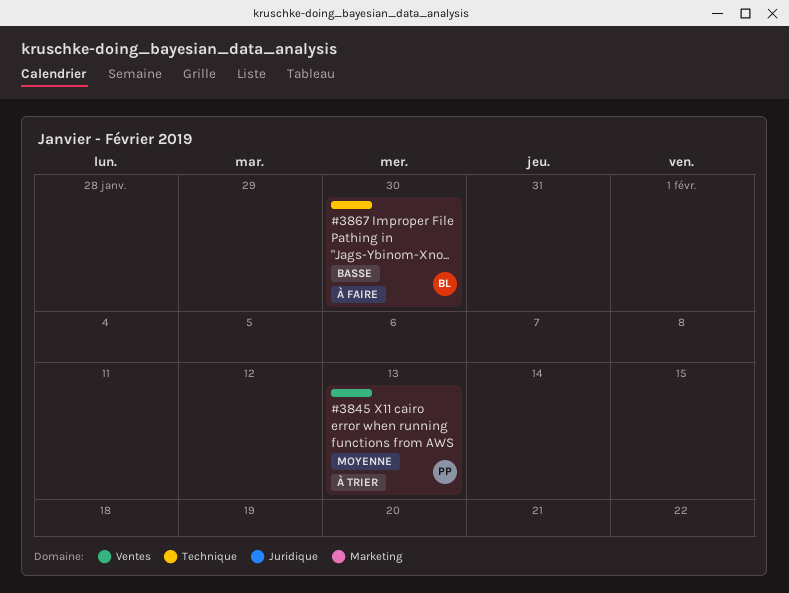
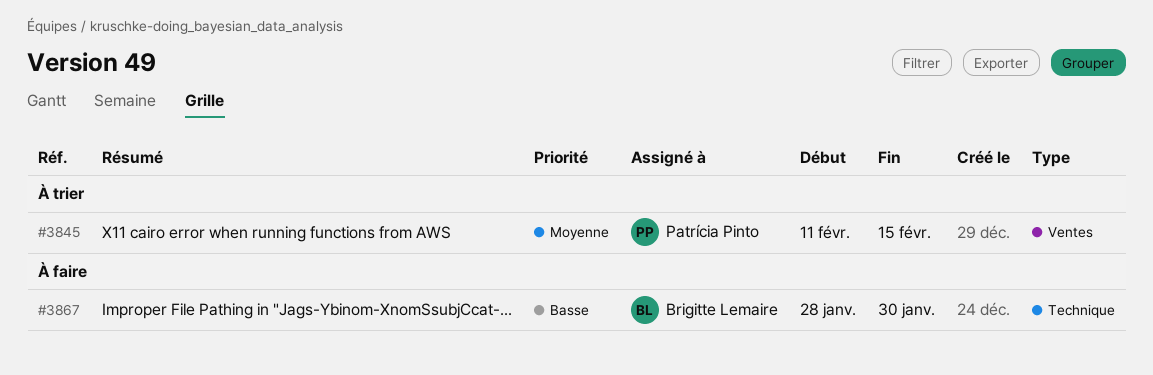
#3845, due: Feb 13 -> Feb 15

